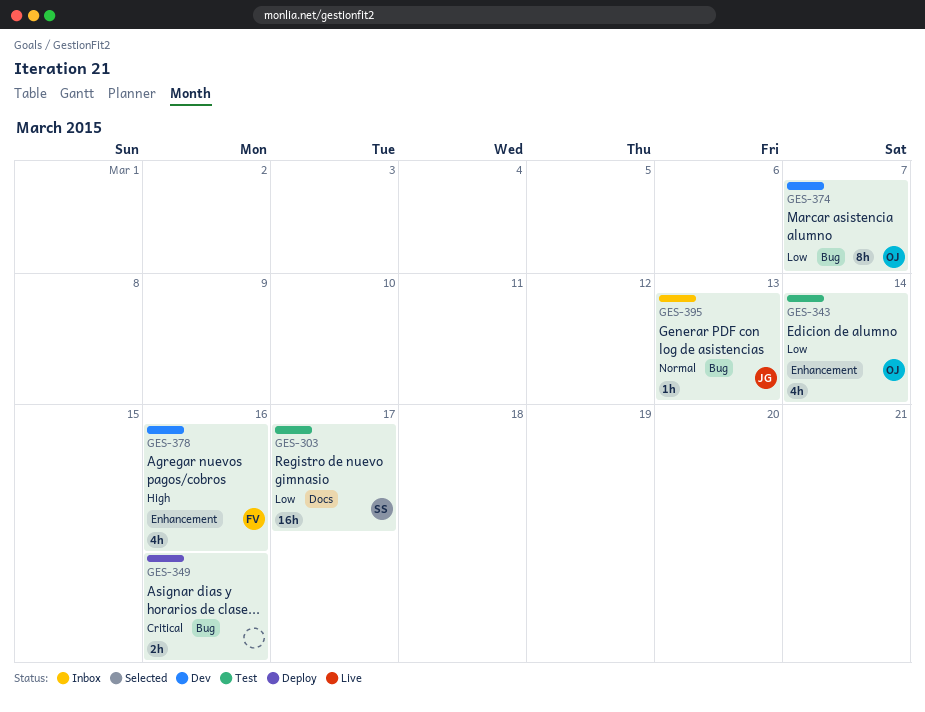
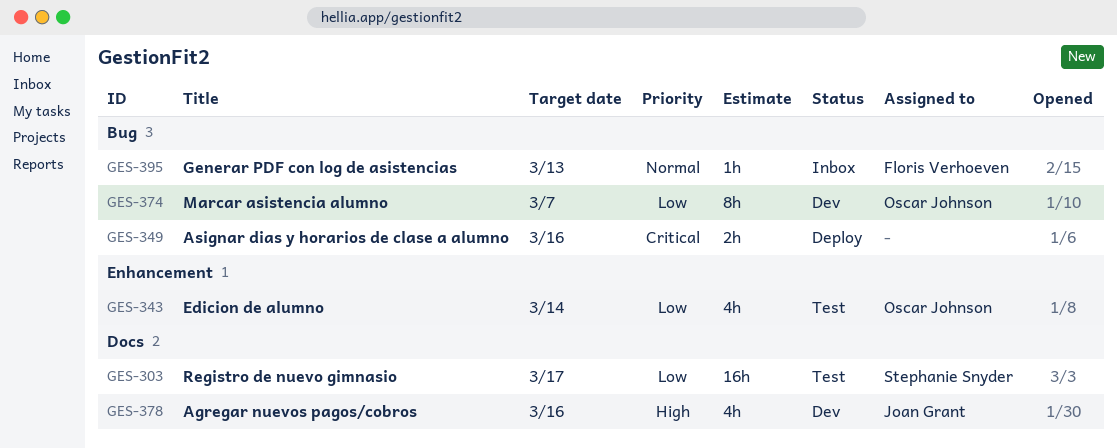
GES-378, owner: Floris Verhoeven -> Joan Grant
GES-378, label: Enhancement -> Docs
GES-395, owner: Joan Grant -> Floris Verhoeven

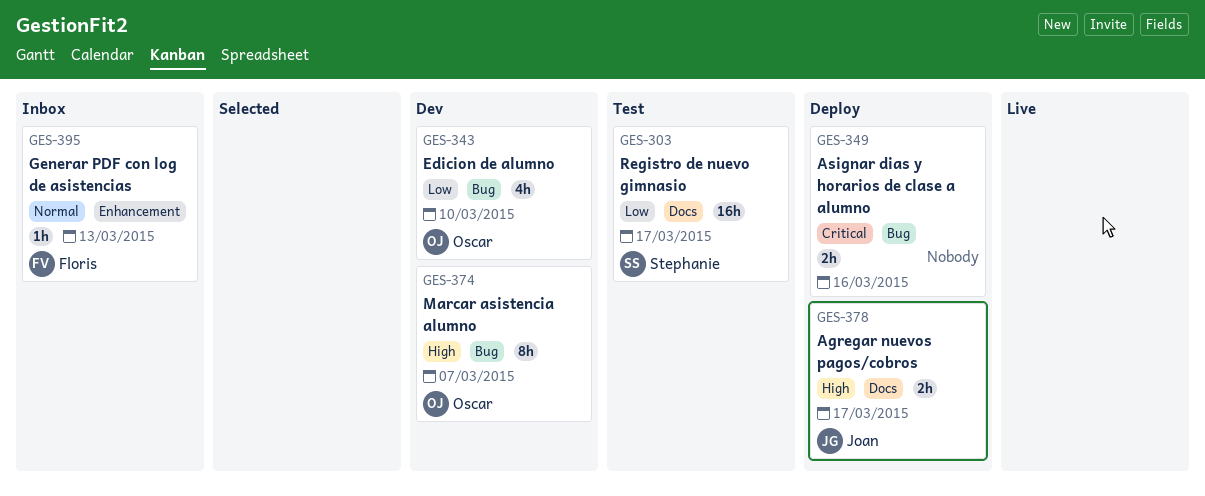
GES-343, status: Test -> Dev
GES-343, label: Enhancement -> Bug
GES-343, due: Mar 14 -> Mar 10
GES-374, priority: Low -> High
GES-378, status: Dev -> Deploy
GES-378, estimate: 4h -> 2h
GES-378, due: Mar 16 -> Mar 17
GES-395, label: Bug -> Enhancement

